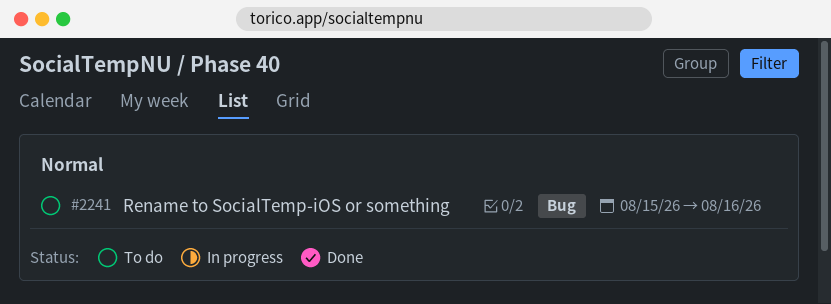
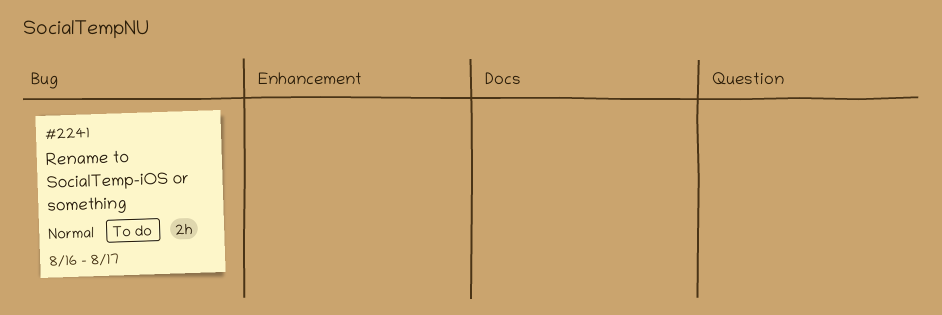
#2241, start: Aug 15 -> Aug 16
#2241, due: Aug 16 -> Aug 17

